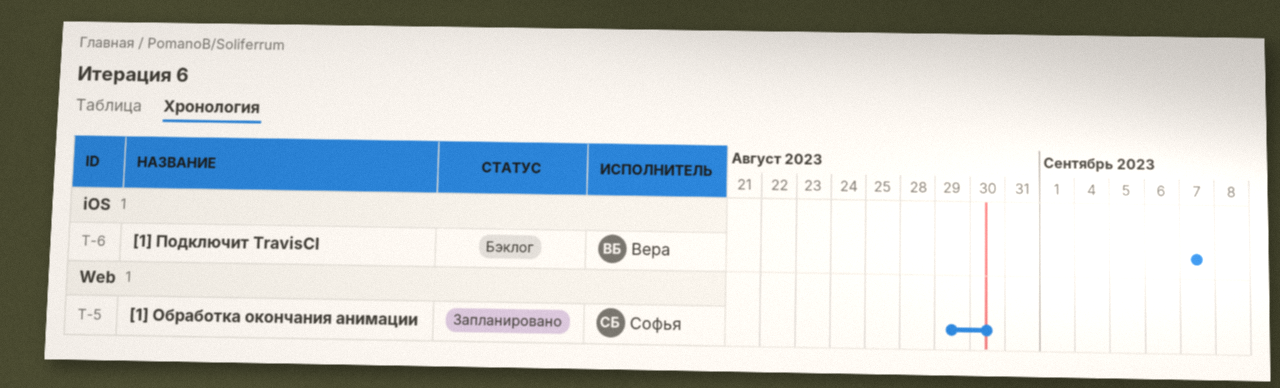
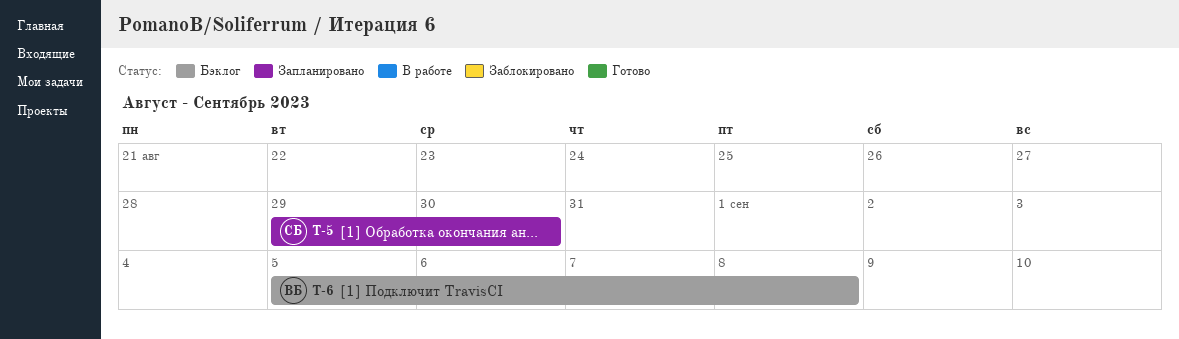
T-6, start: Sep 7 -> Sep 5
T-6, due: Sep 7 -> Sep 8

